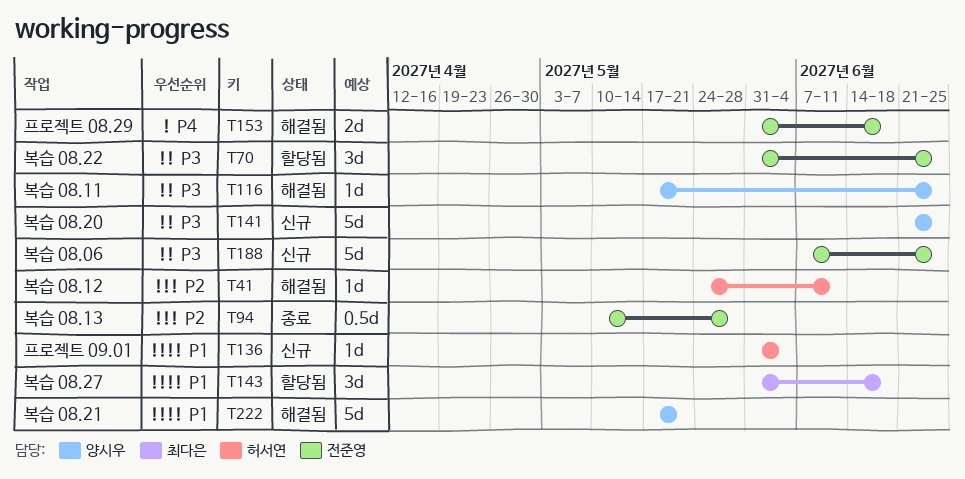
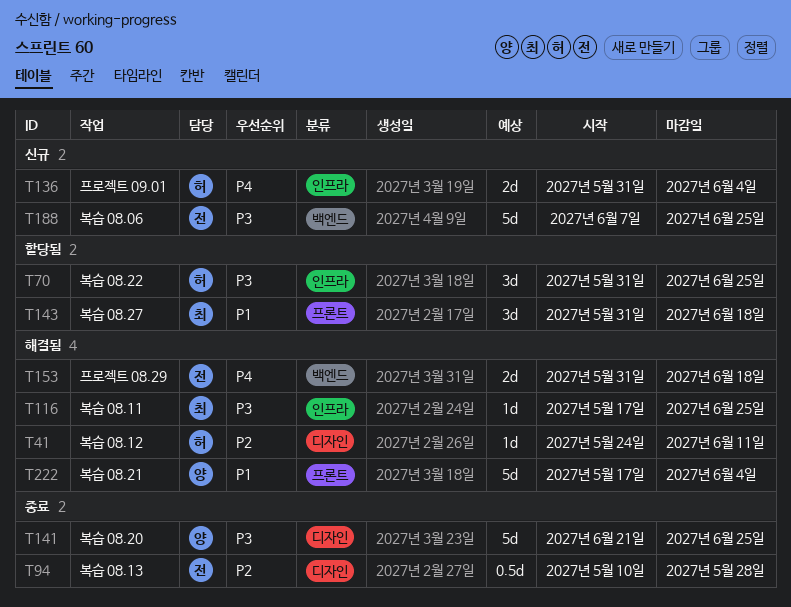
T70, owner: 전준영 -> 허서연
T116, owner: 양시우 -> 최다은
T136, priority: P1 -> P4
T136, estimate: 1d -> 2d
T141, status: 신규 -> 종료
T222, due: May 21 -> Jun 4

